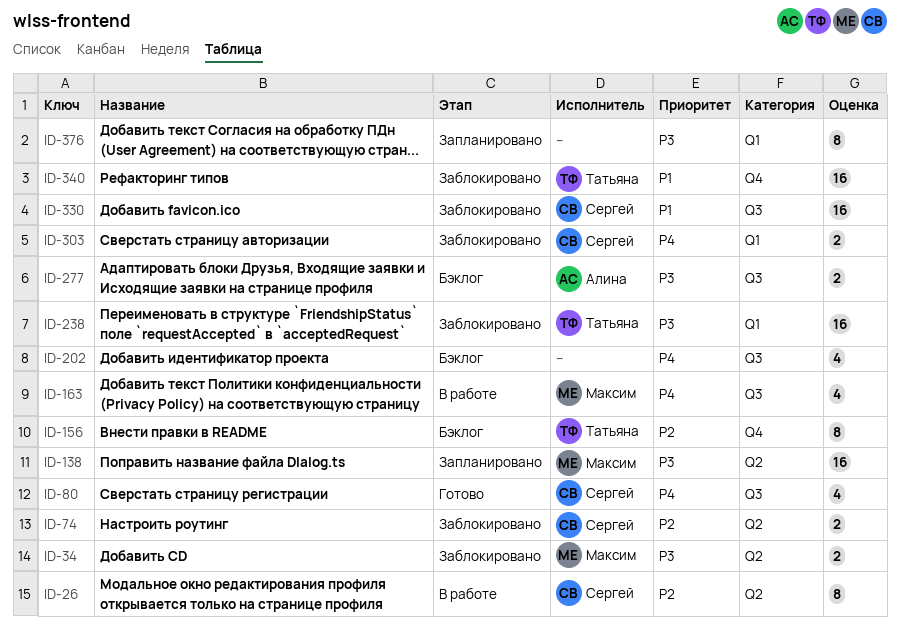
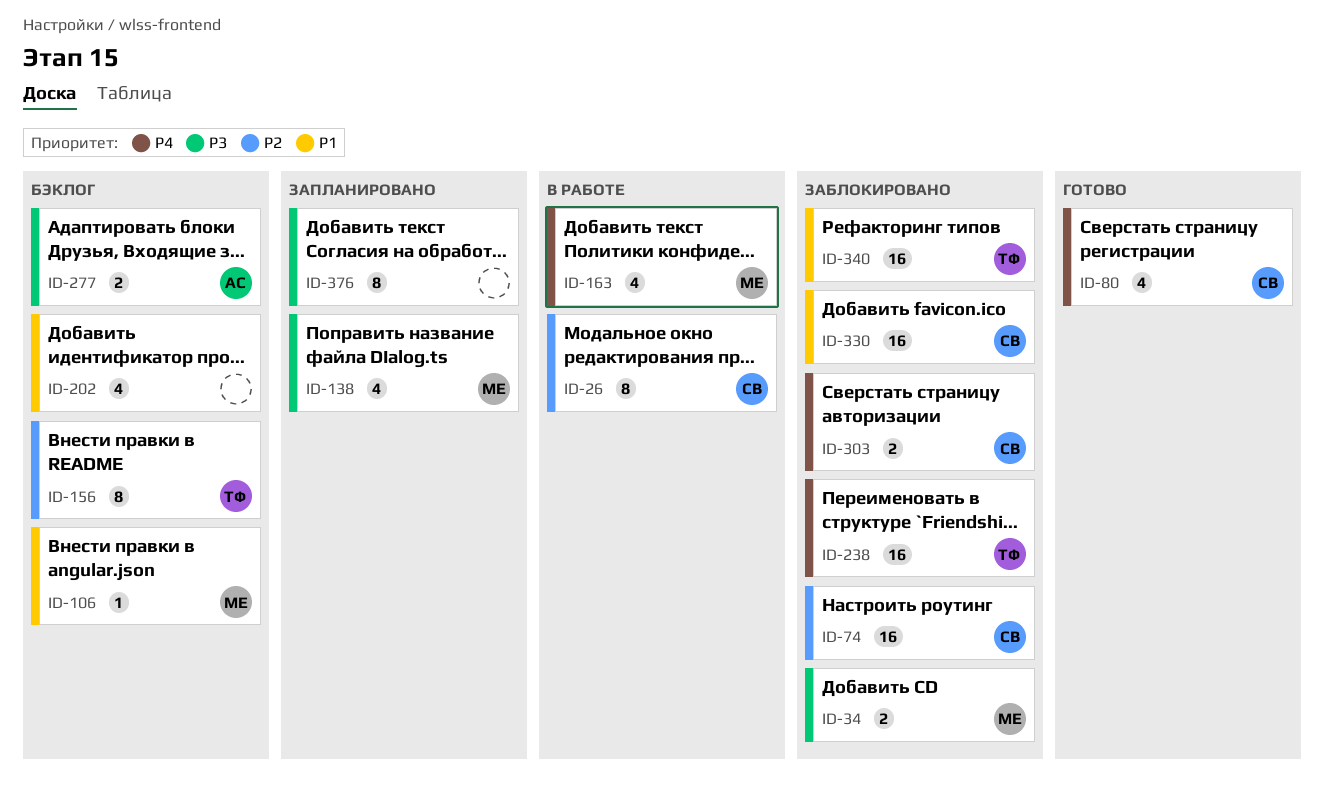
ID-74, estimate: 2 -> 16
ID-106: none -> present
ID-138, estimate: 16 -> 4
ID-202, priority: P4 -> P1
ID-238, priority: P3 -> P4

